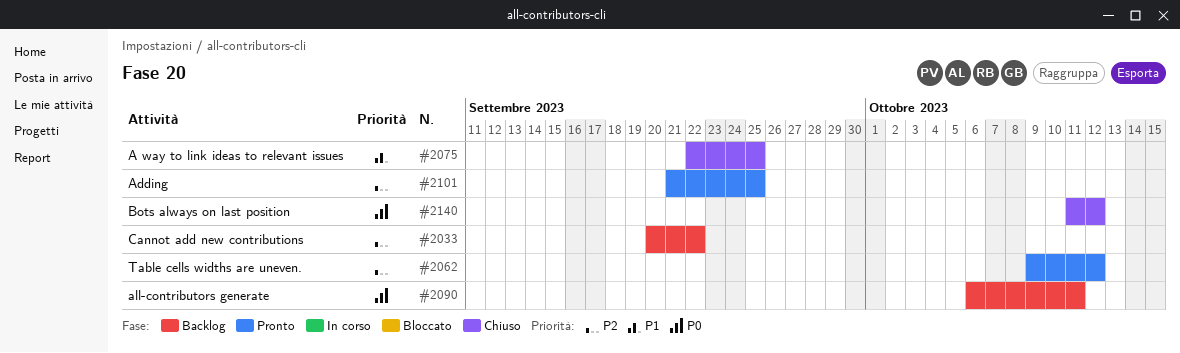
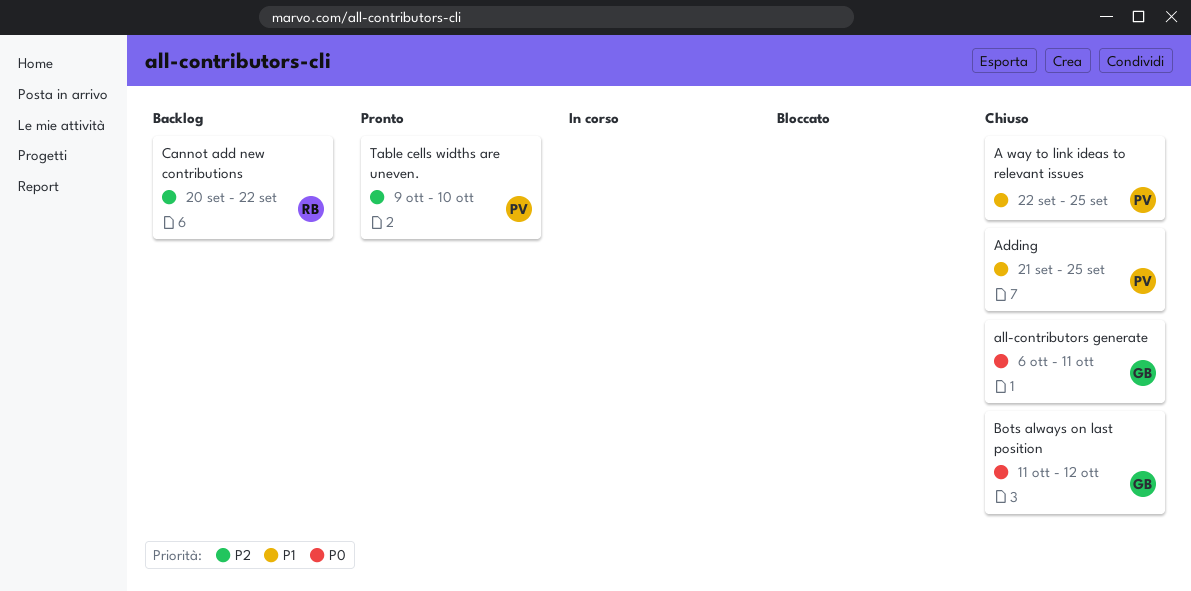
Adding, status: Pronto -> Chiuso
Adding, priority: P2 -> P1
all-contributors generate, status: Backlog -> Chiuso
Table cells widths are uneven., due: Oct 12 -> Oct 10

